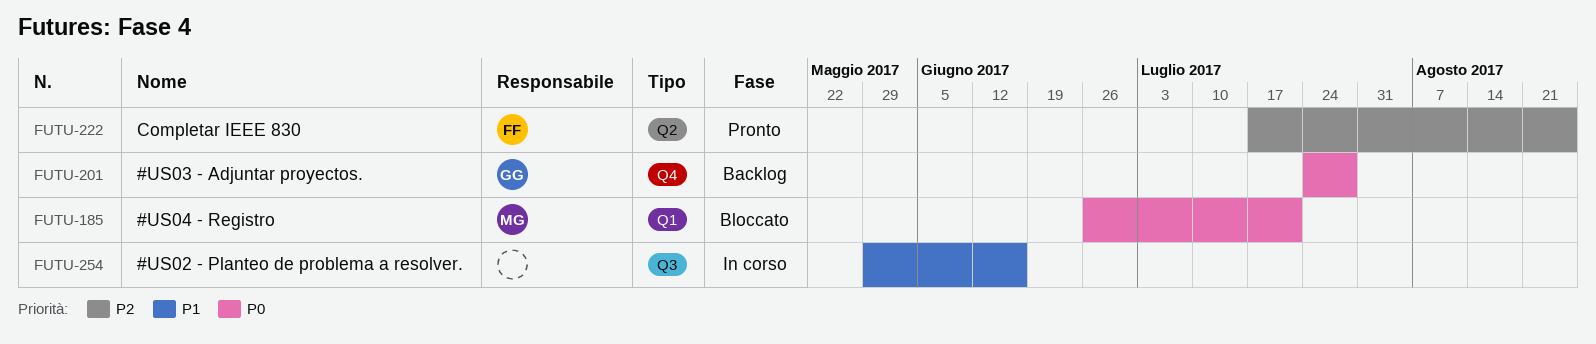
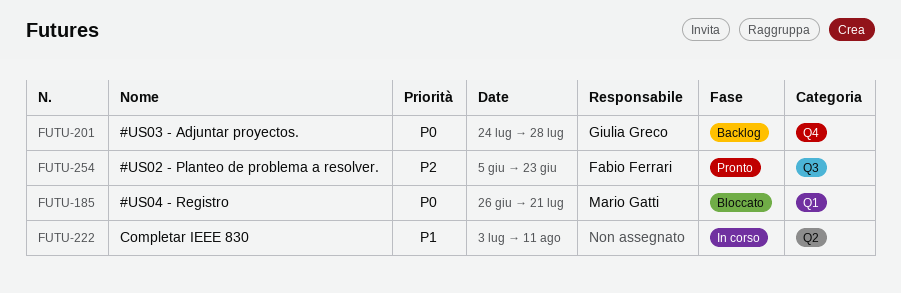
FUTU-222, status: Pronto -> In corso
FUTU-222, owner: Fabio Ferrari -> none
FUTU-222, priority: P2 -> P1
FUTU-222, start: Jul 17 -> Jul 3
FUTU-222, due: Aug 25 -> Aug 11
FUTU-254, status: In corso -> Pronto
FUTU-254, owner: none -> Fabio Ferrari
FUTU-254, priority: P1 -> P2
FUTU-254, start: May 29 -> Jun 5
FUTU-254, due: Jun 16 -> Jun 23

